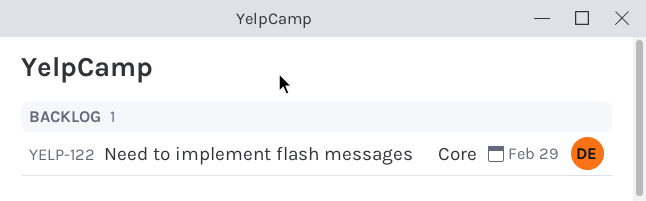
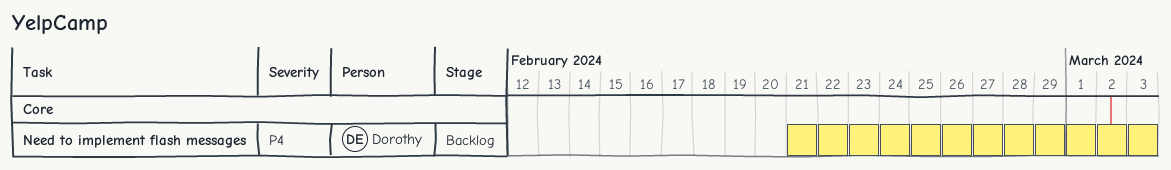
Need to implement flash messages, due: Feb 29 -> Mar 3

